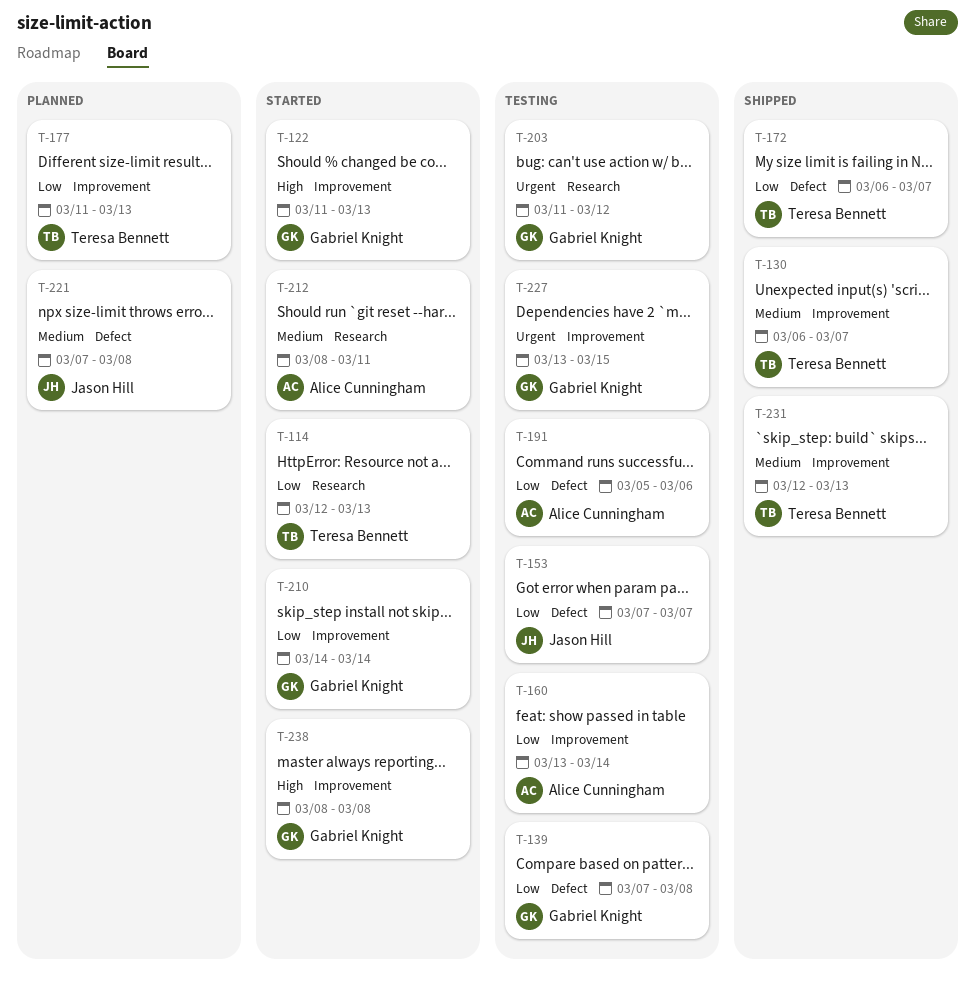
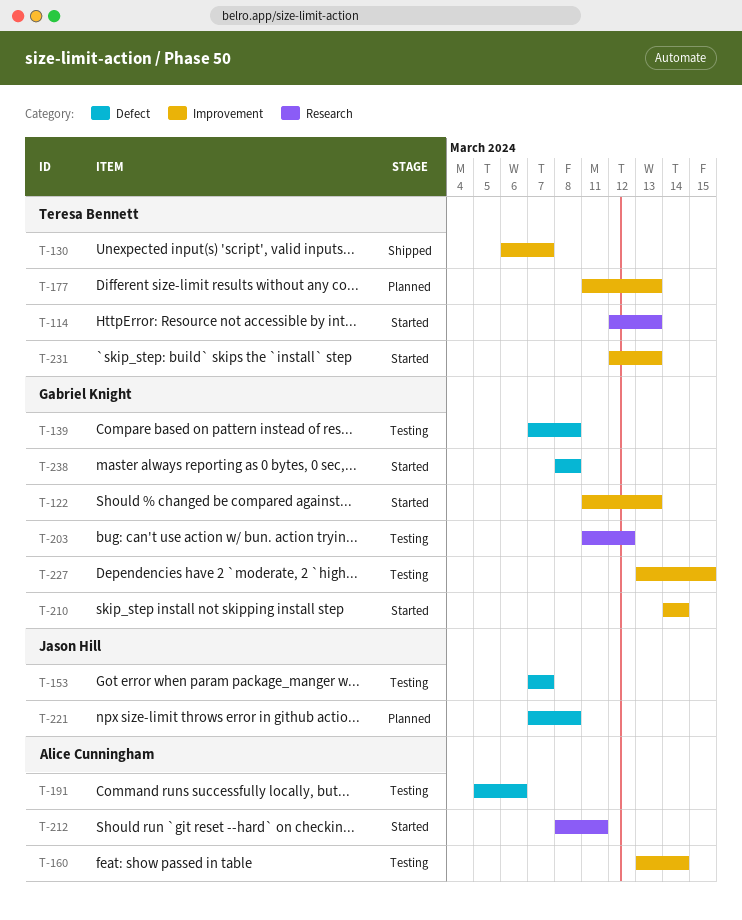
T-172: present -> none
T-231, status: Shipped -> Started
T-238, label: Improvement -> Defect

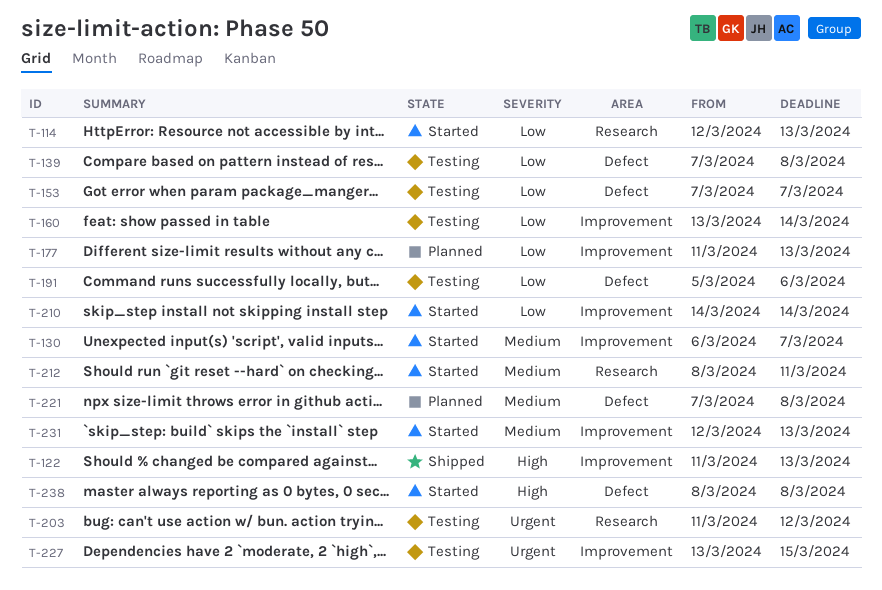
T-122, status: Started -> Shipped
T-130, status: Shipped -> Started

